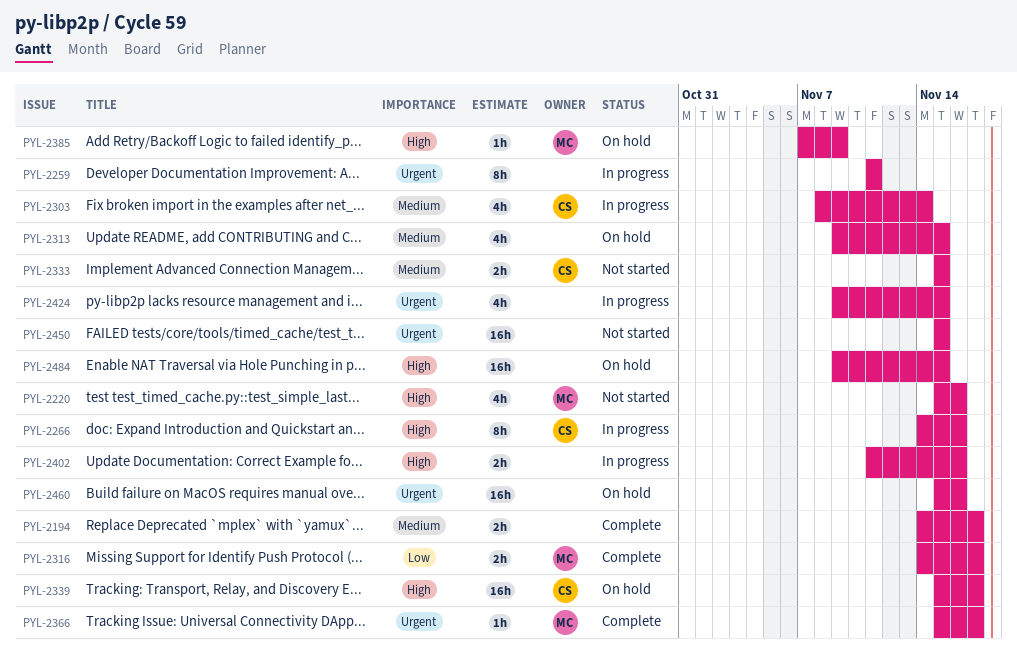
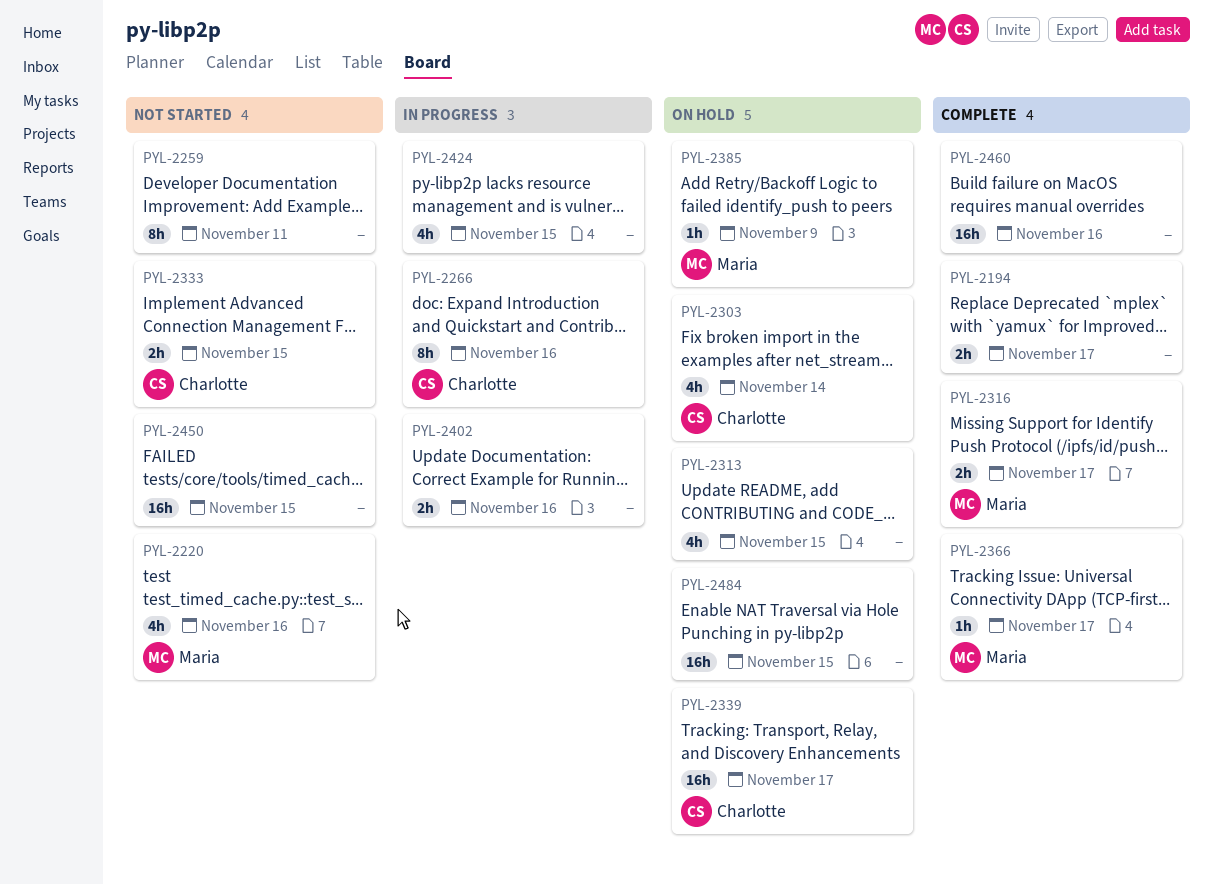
PYL-2259, status: In progress -> Not started
PYL-2303, status: In progress -> On hold
PYL-2460, status: On hold -> Complete

